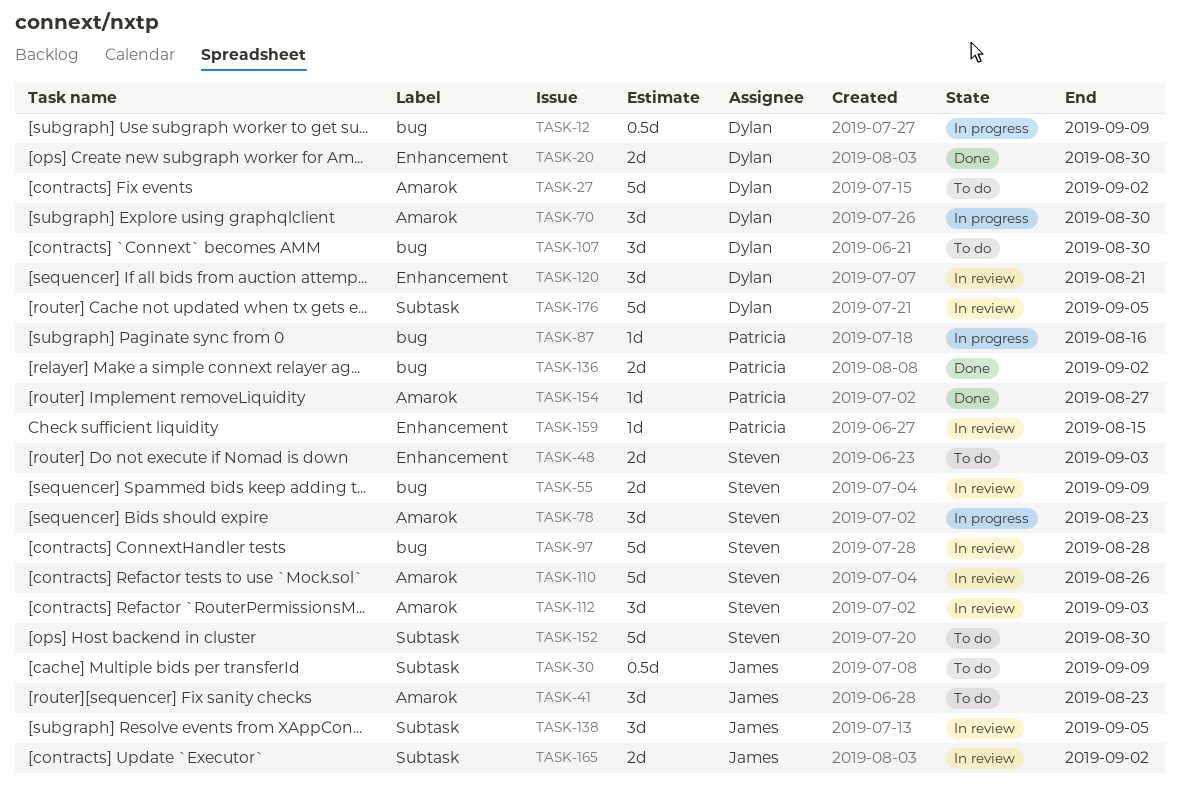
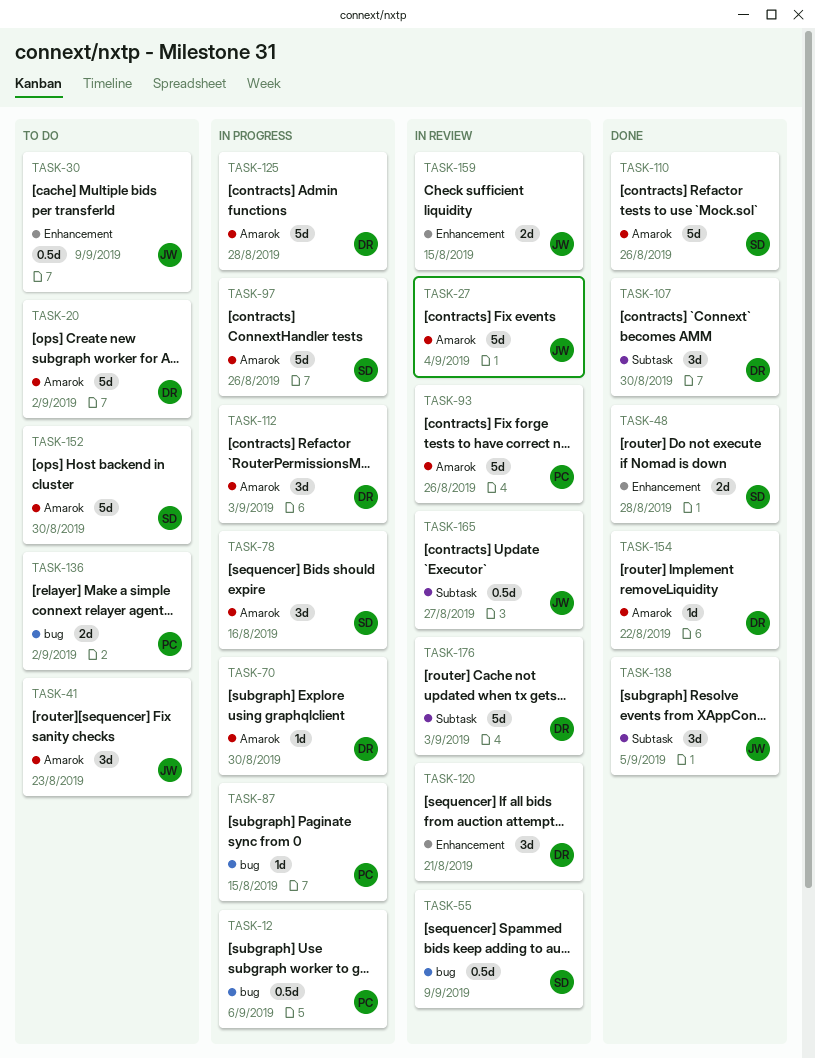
TASK-12, owner: Dylan -> Patricia
TASK-12, due: Sep 9 -> Sep 6
TASK-20, status: Done -> To do
TASK-20, label: Enhancement -> Amarok
TASK-20, estimate: 2d -> 5d
TASK-20, due: Aug 30 -> Sep 2
TASK-27, status: To do -> In review
TASK-27, owner: Dylan -> James
TASK-27, due: Sep 2 -> Sep 4
TASK-30, label: Subtask -> Enhancement
TASK-48, status: To do -> Done
TASK-48, due: Sep 3 -> Aug 28
TASK-55, estimate: 2d -> 0.5d
TASK-70, estimate: 3d -> 1d
TASK-78, due: Aug 23 -> Aug 16
TASK-87, due: Aug 16 -> Aug 15
TASK-93: none -> present
TASK-97, status: In review -> In progress
TASK-97, label: bug -> Amarok
TASK-97, due: Aug 28 -> Aug 26
TASK-107, status: To do -> Done
TASK-107, label: bug -> Subtask
TASK-110, status: In review -> Done
TASK-112, status: In review -> In progress
TASK-112, owner: Steven -> Dylan
TASK-125: none -> present
TASK-136, status: Done -> To do
TASK-138, status: In review -> Done
TASK-152, label: Subtask -> Amarok
TASK-154, owner: Patricia -> Dylan
TASK-154, due: Aug 27 -> Aug 22
TASK-159, owner: Patricia -> James
TASK-159, estimate: 1d -> 2d
TASK-165, estimate: 2d -> 0.5d
TASK-165, due: Sep 2 -> Aug 27
TASK-176, due: Sep 5 -> Sep 3

